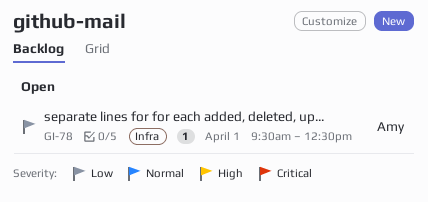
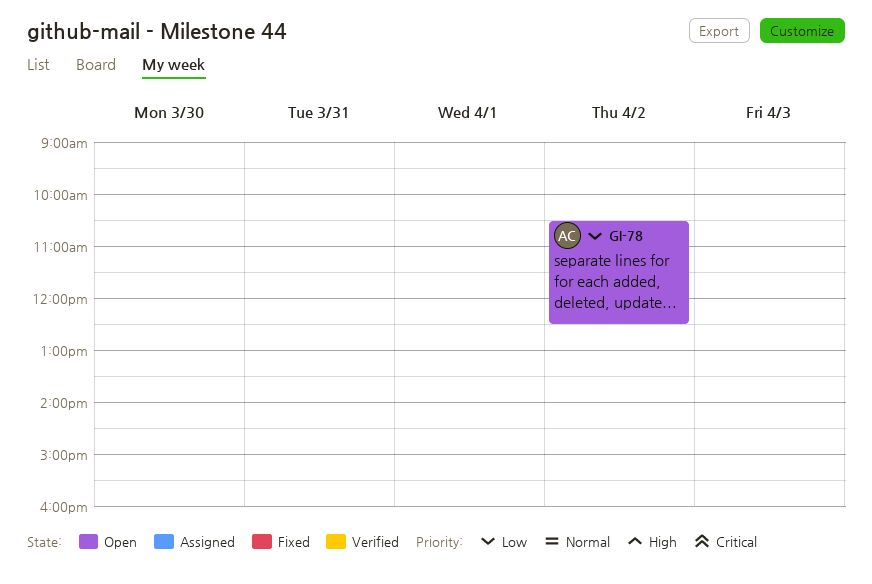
GI-78, day: Apr 1 -> Apr 2
GI-78, begins: 09:30 -> 10:30

